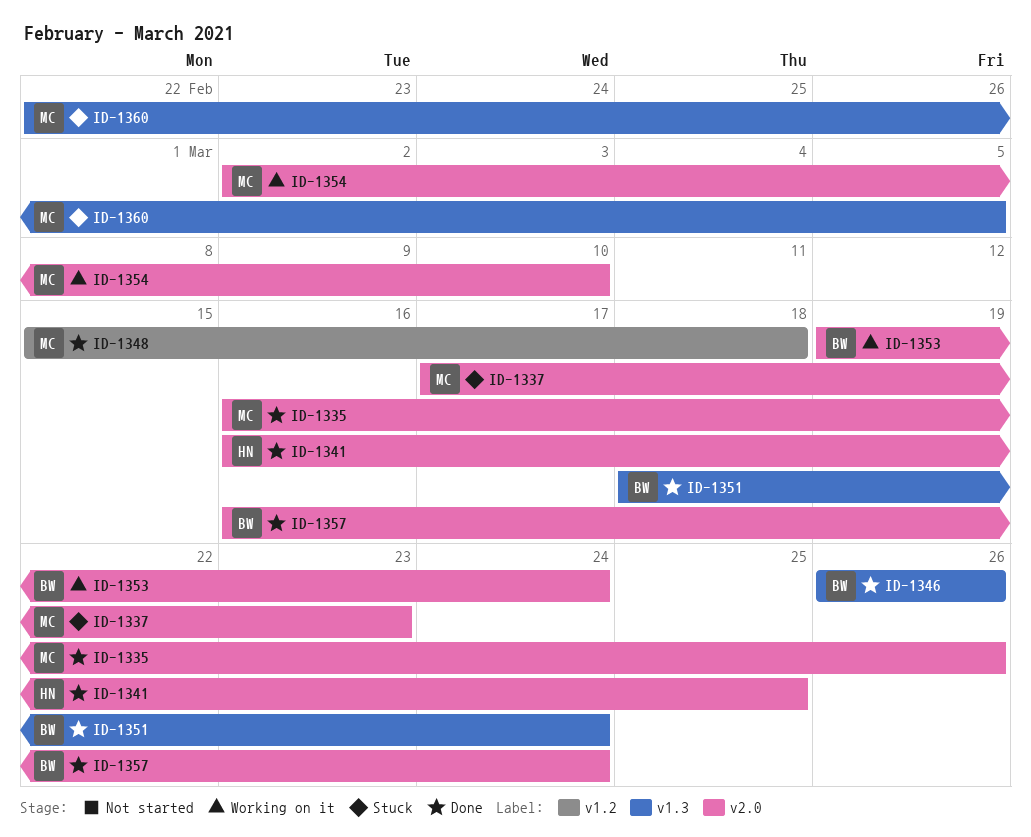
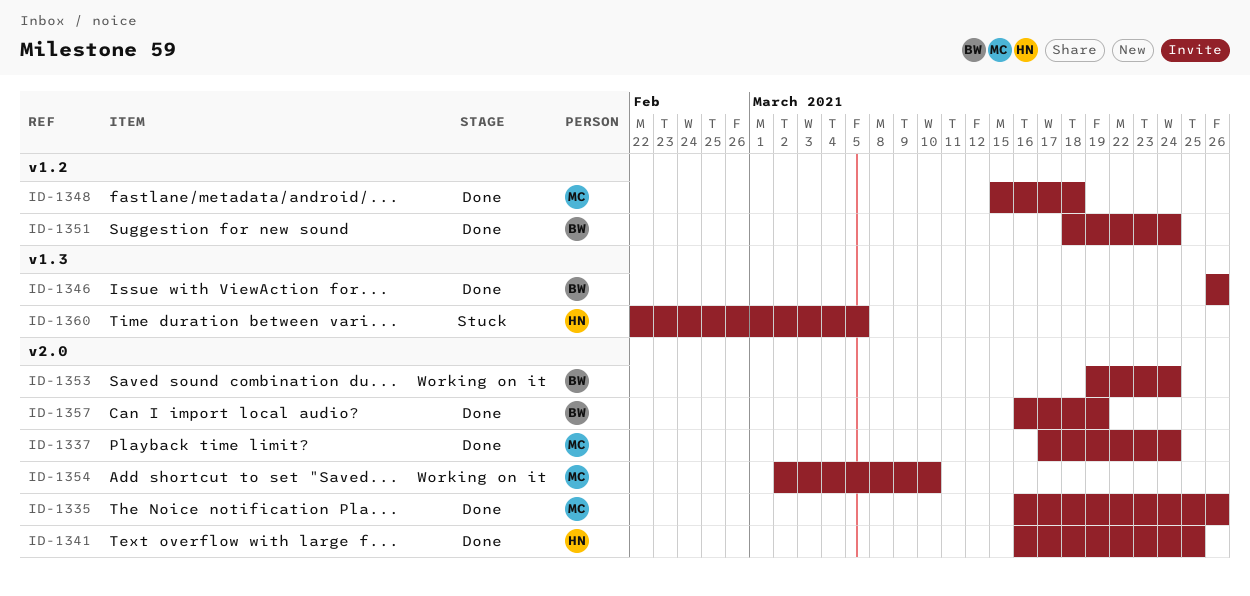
ID-1337, status: Stuck -> Done
ID-1337, due: Mar 23 -> Mar 24
ID-1351, label: v1.3 -> v1.2
ID-1357, due: Mar 24 -> Mar 19
ID-1360, owner: MC -> HN

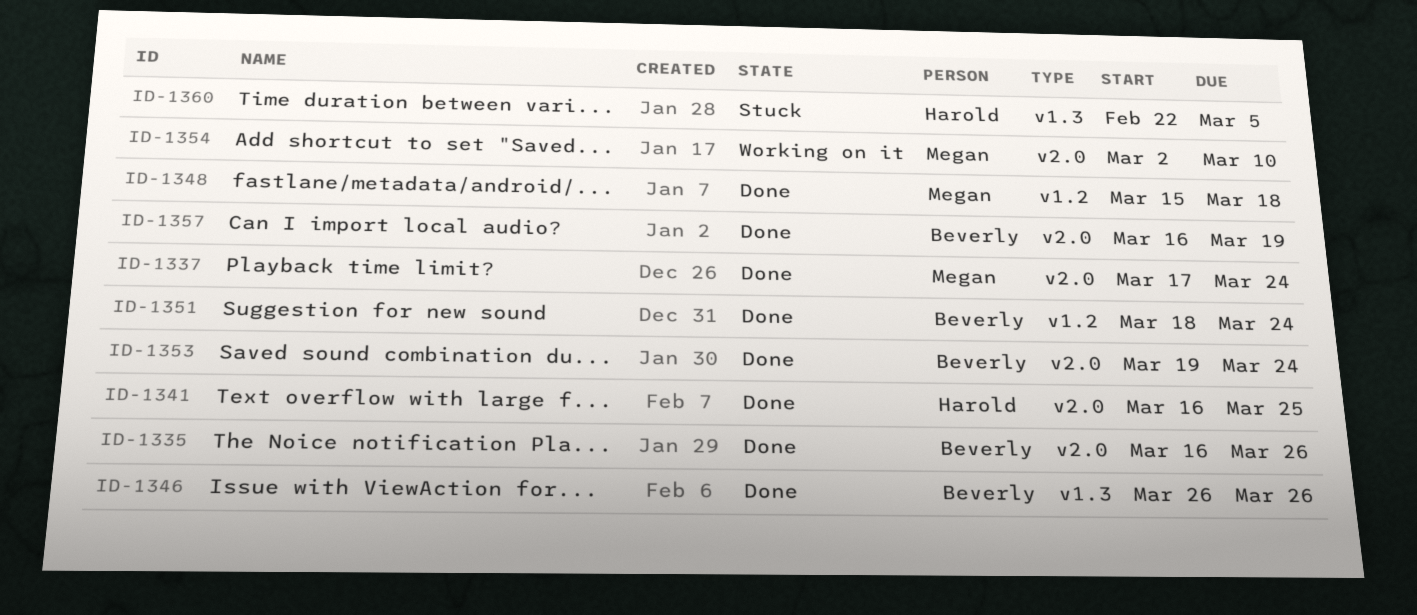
ID-1335, owner: Megan -> Beverly
ID-1353, status: Working on it -> Done

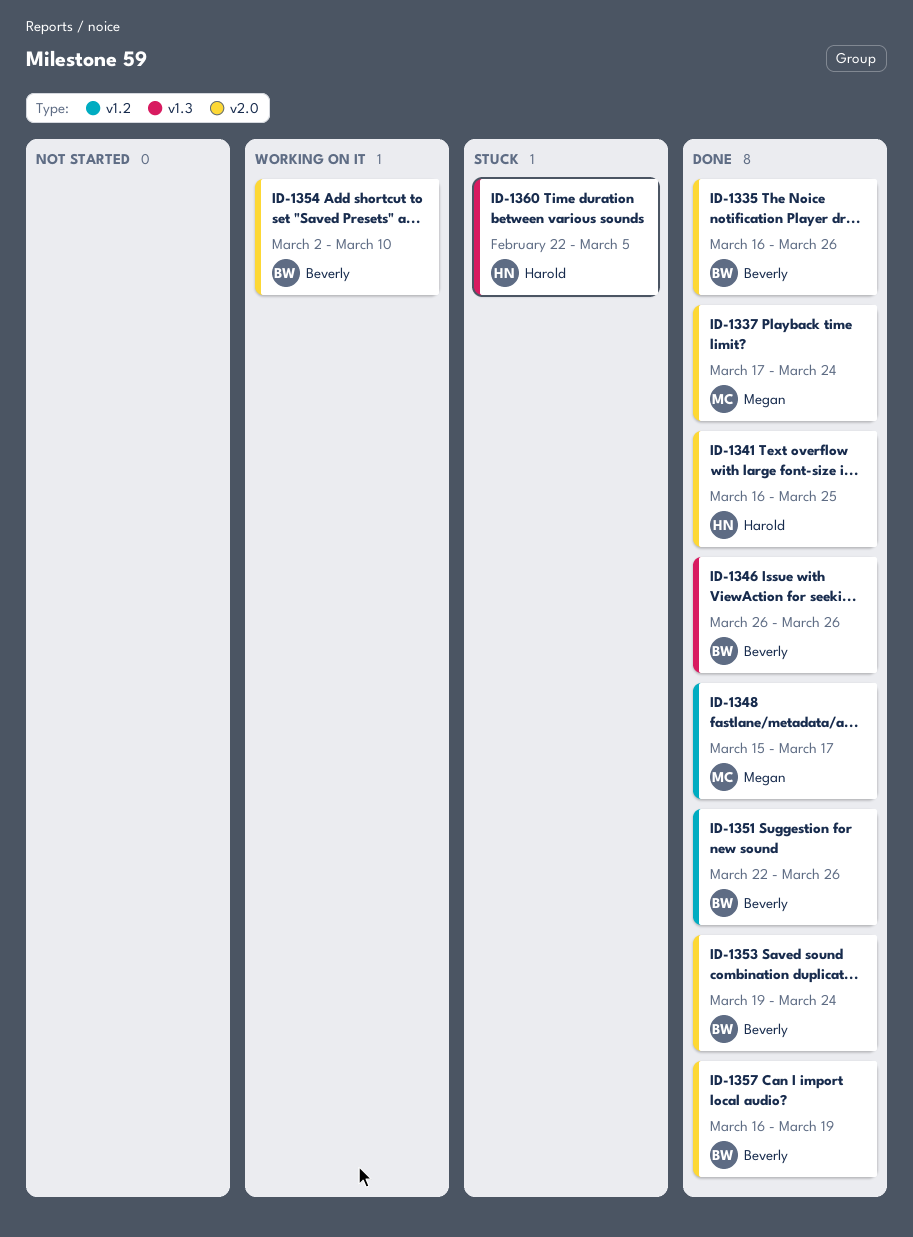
ID-1348, due: Mar 18 -> Mar 17
ID-1351, start: Mar 18 -> Mar 22
ID-1351, due: Mar 24 -> Mar 26
ID-1354, owner: Megan -> Beverly

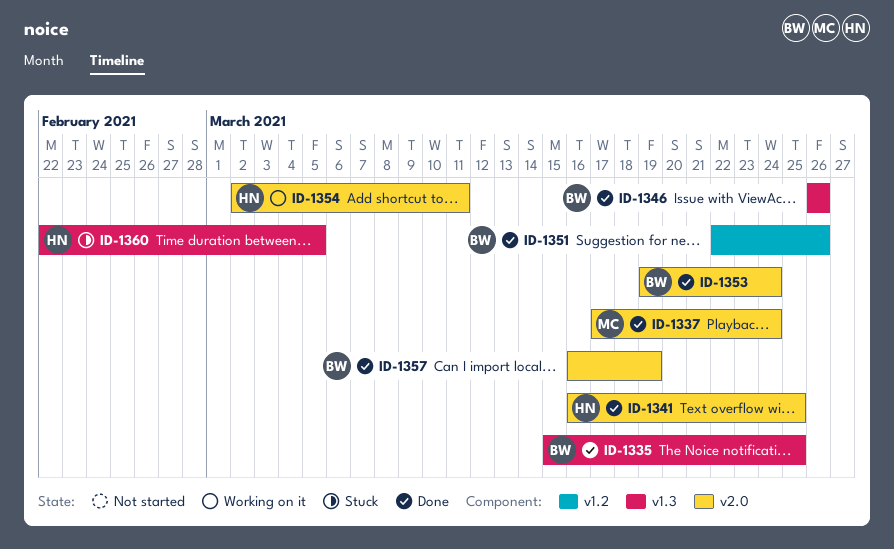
ID-1335, label: v2.0 -> v1.3
ID-1335, start: Mar 16 -> Mar 15
ID-1335, due: Mar 26 -> Mar 25
ID-1348: present -> none
ID-1354, owner: Beverly -> Harold
ID-1354, due: Mar 10 -> Mar 11

